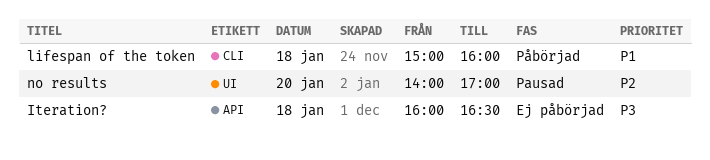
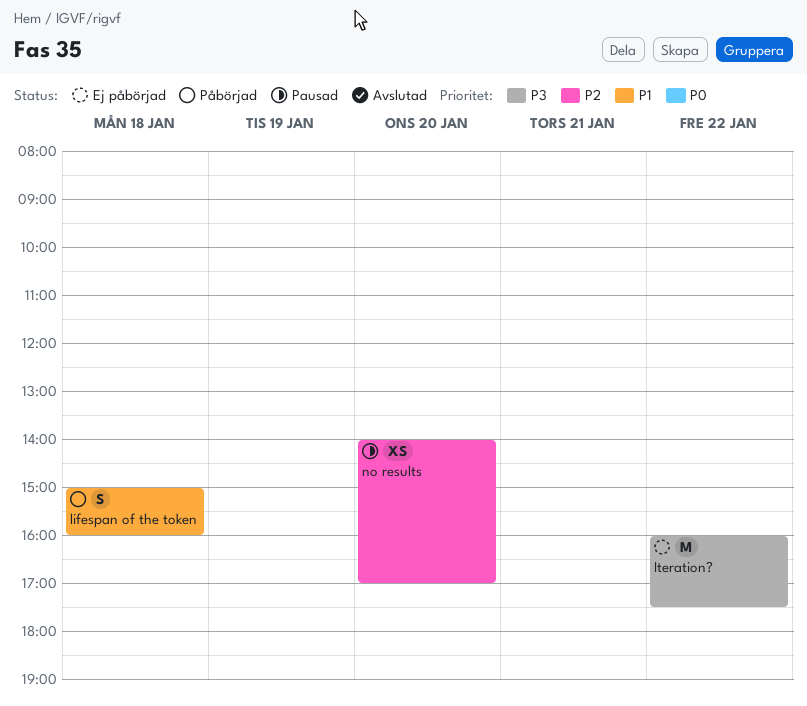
Iteration?, day: Jan 18 -> Jan 22
Iteration?, ends: 16:30 -> 17:30

